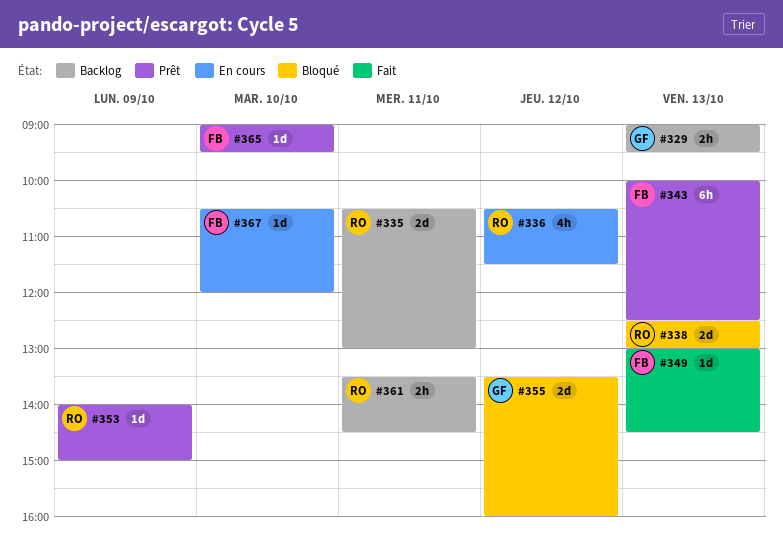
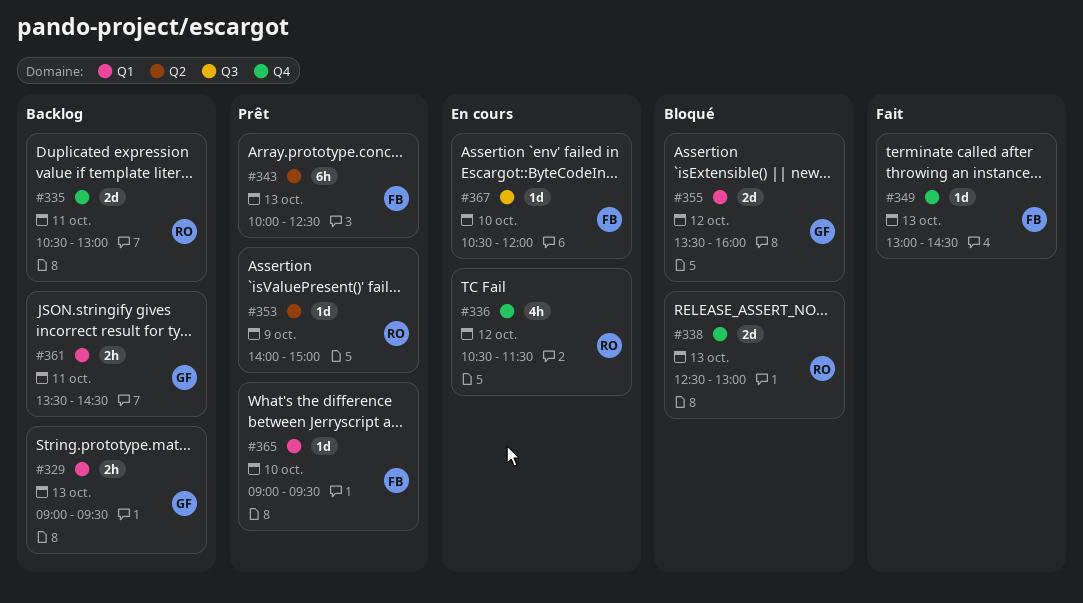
#361, owner: RO -> GF

